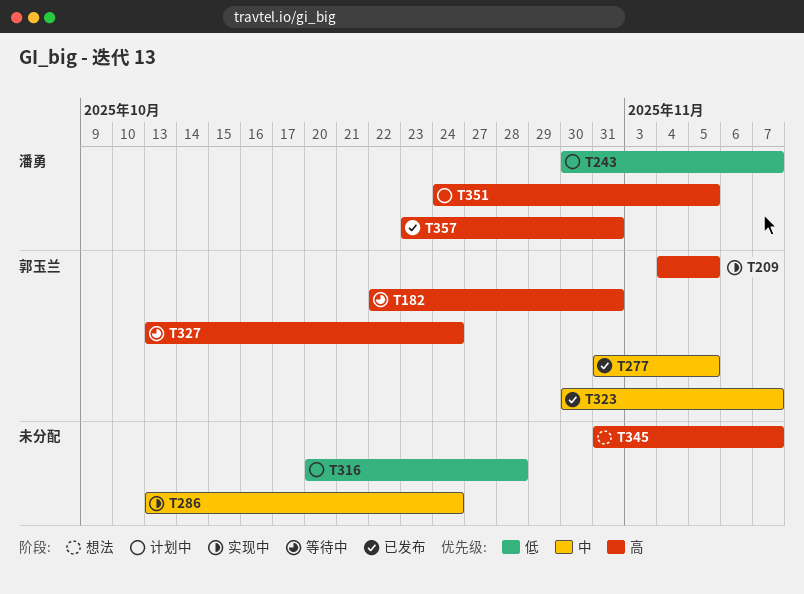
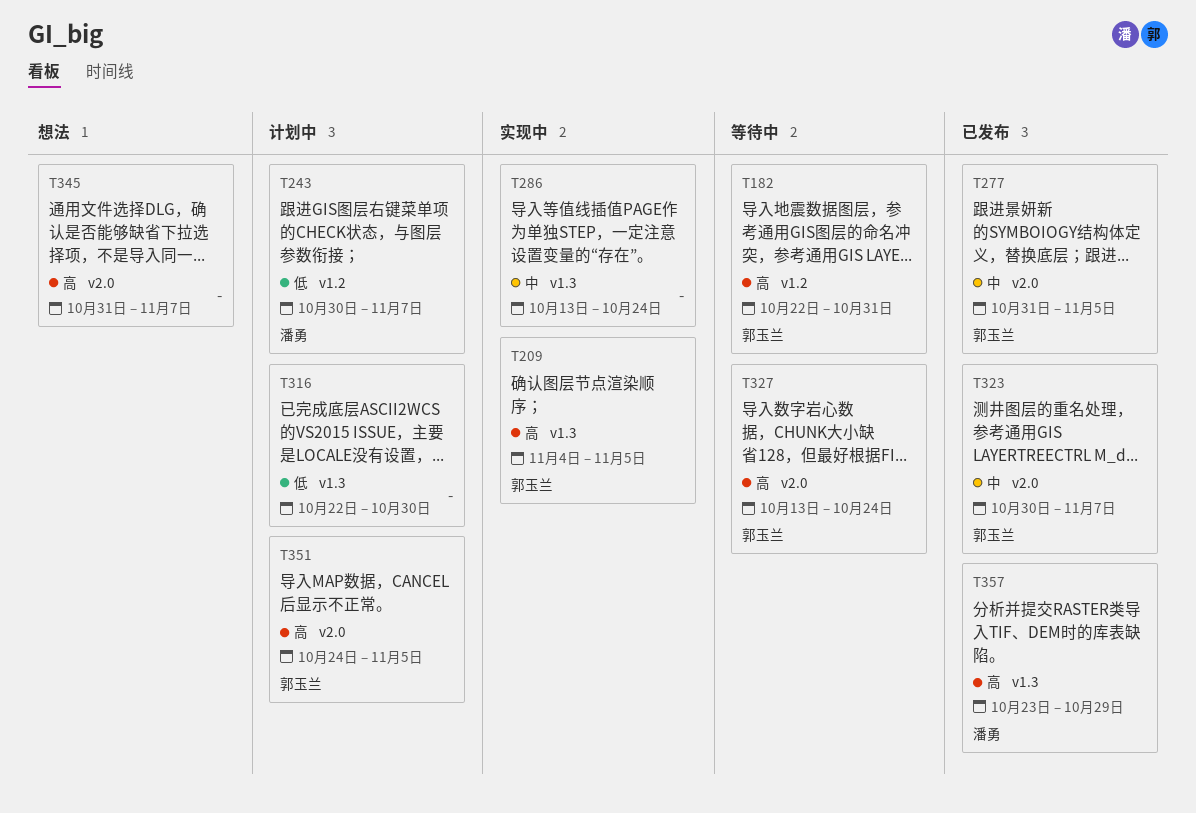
T316, start: Oct 20 -> Oct 22
T316, due: Oct 28 -> Oct 30
T351, owner: 潘勇 -> 郭玉兰
T357, due: Oct 31 -> Oct 29

